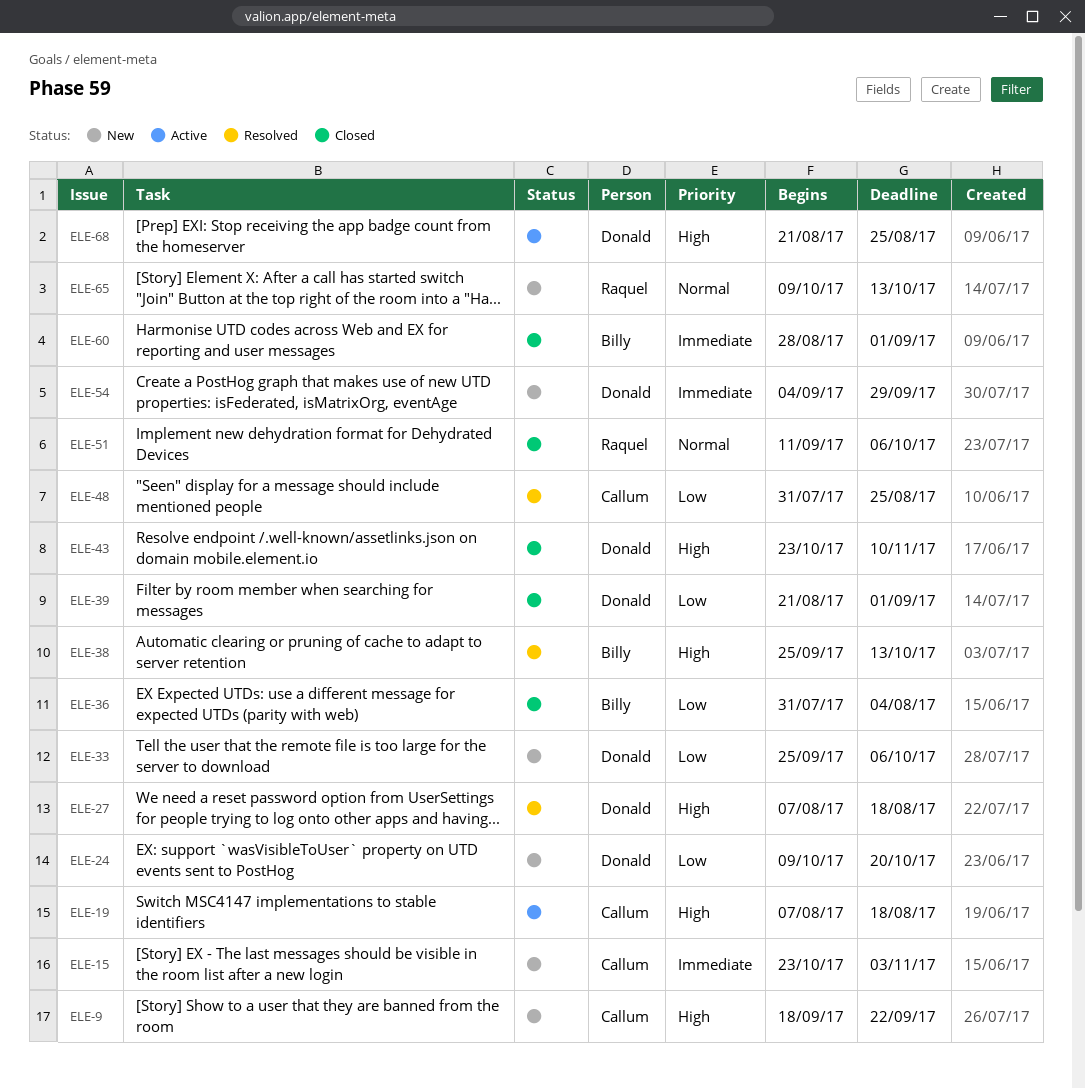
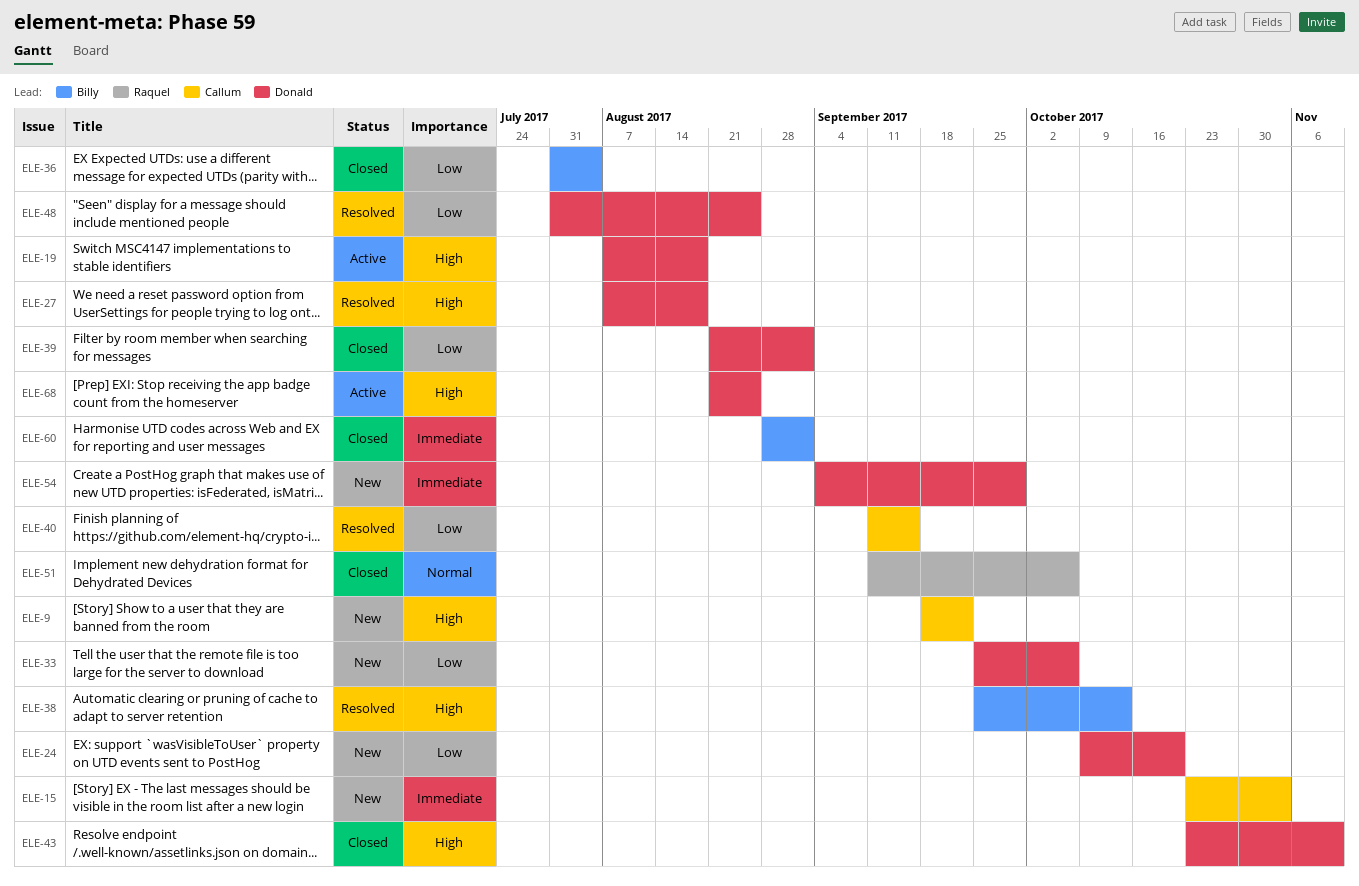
ELE-19, owner: Callum -> Donald
ELE-40: none -> present
ELE-48, owner: Callum -> Donald
ELE-65: present -> none

